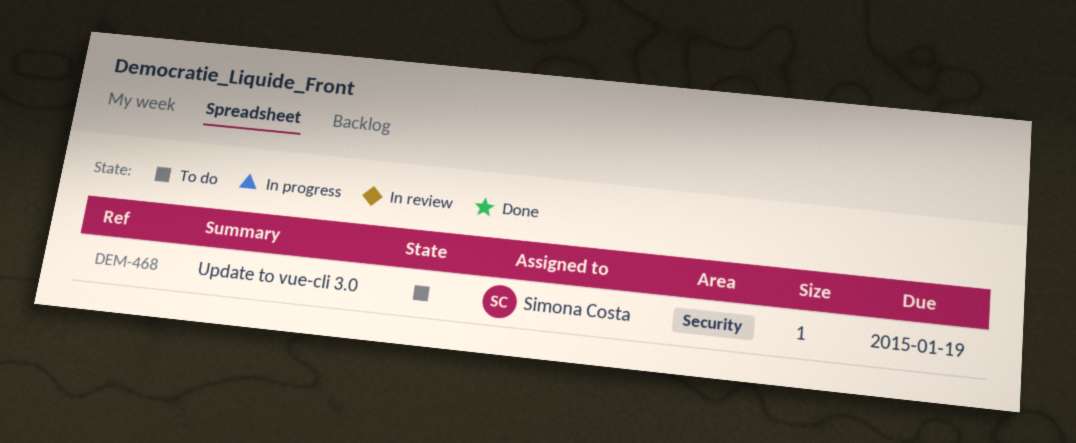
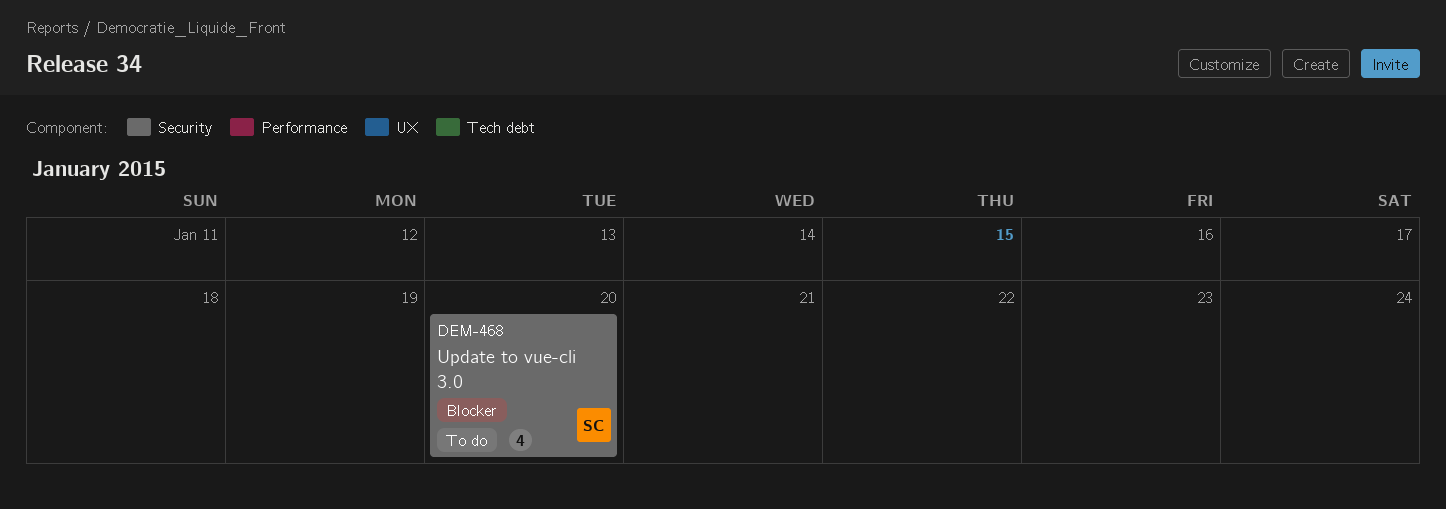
DEM-468, estimate: 1 -> 4
DEM-468, due: Jan 19 -> Jan 20

